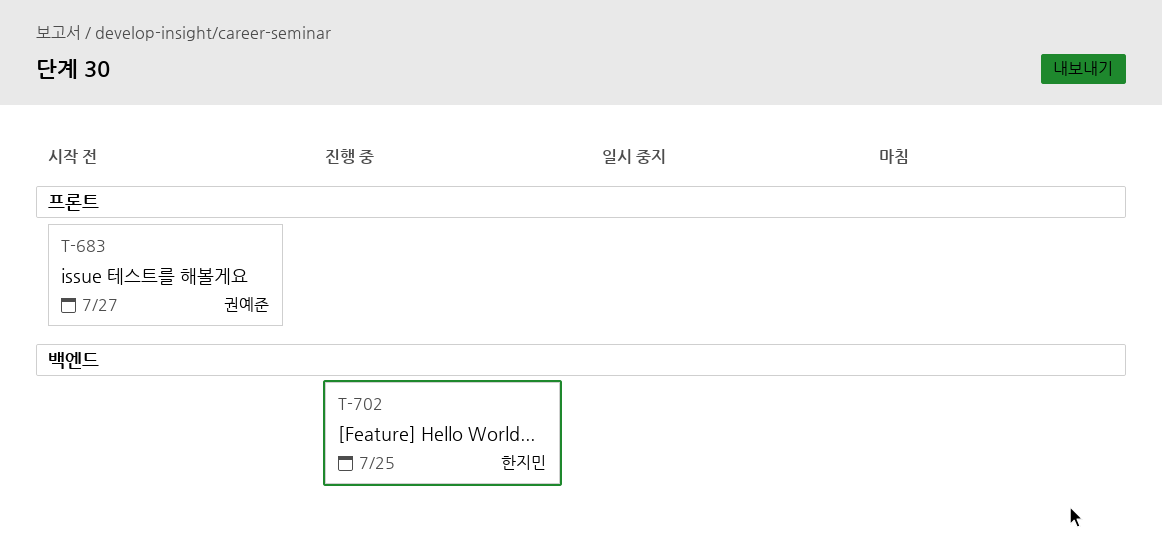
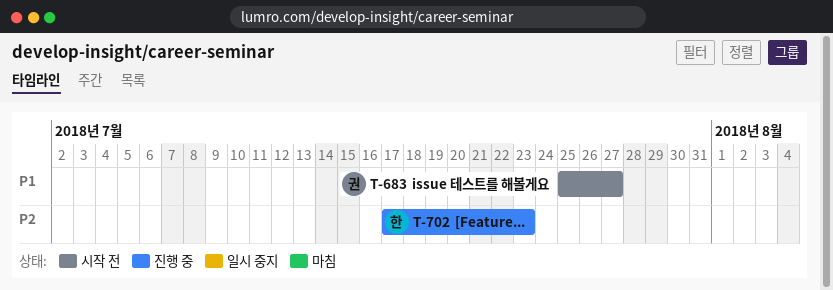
T-702, due: Jul 25 -> Jul 23

